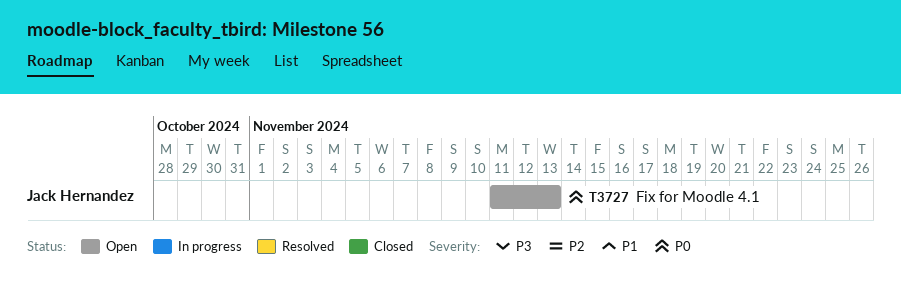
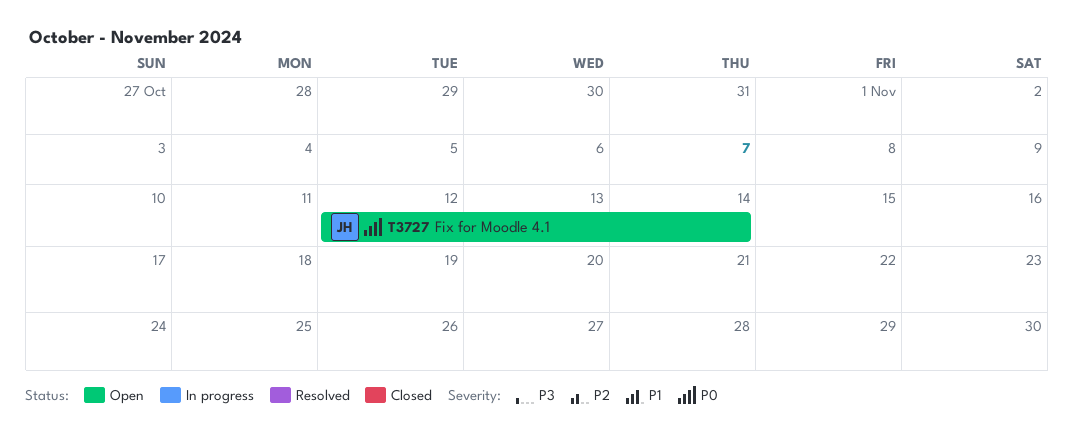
T3727, start: Nov 11 -> Nov 12
T3727, due: Nov 13 -> Nov 14

